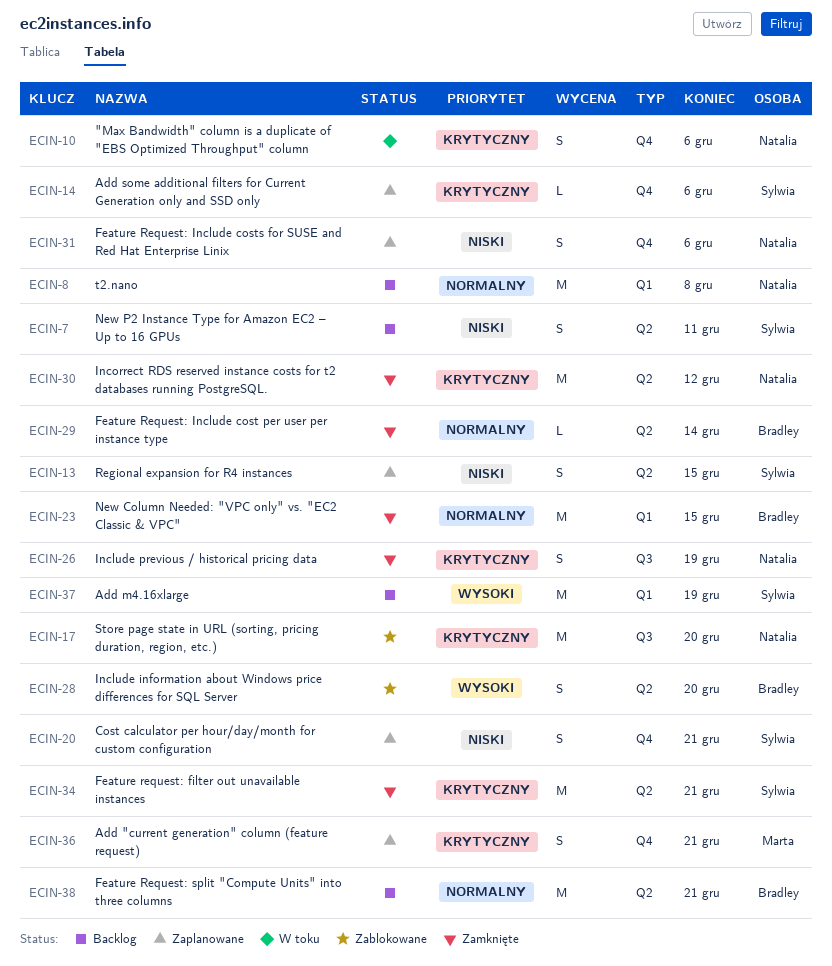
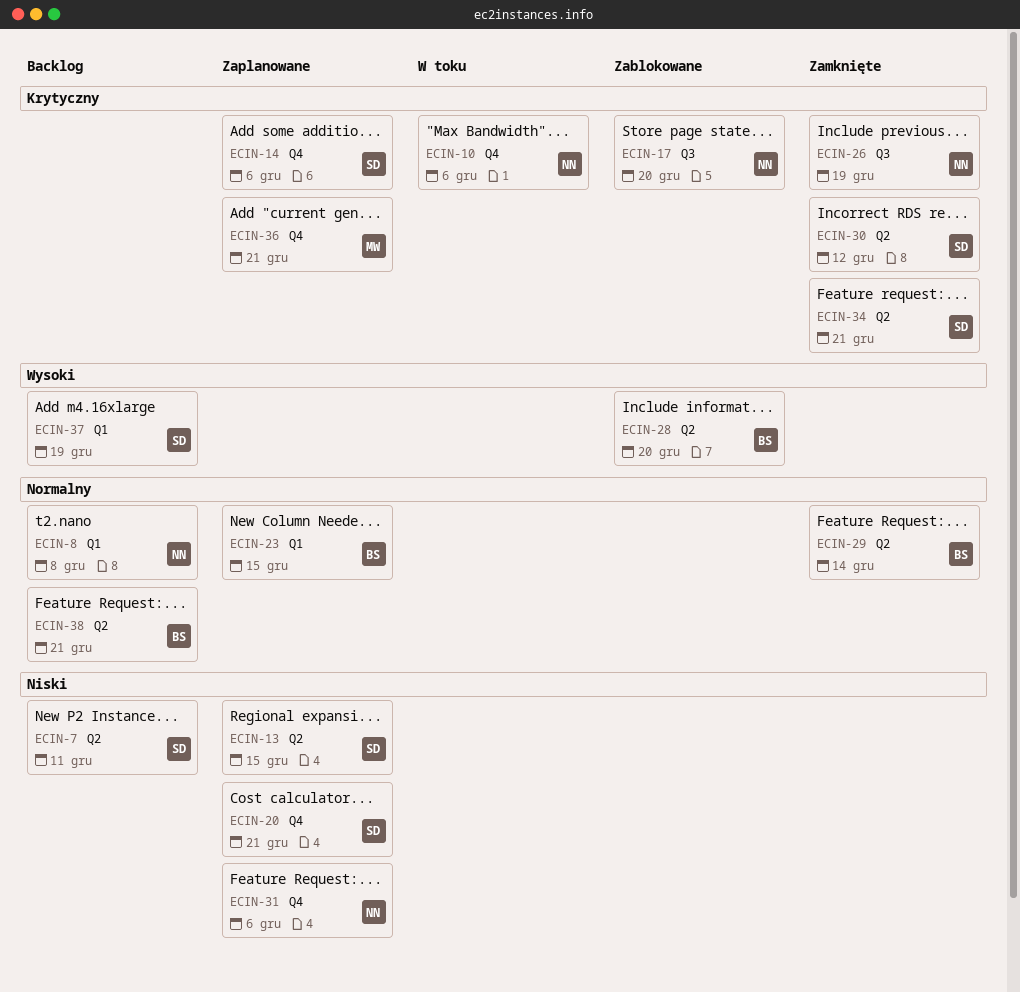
ECIN-23, status: Zamknięte -> Zaplanowane
ECIN-30, owner: Natalia -> Sylwia

